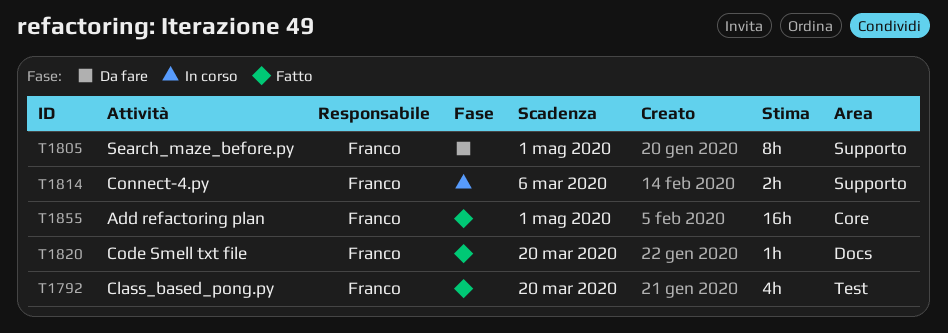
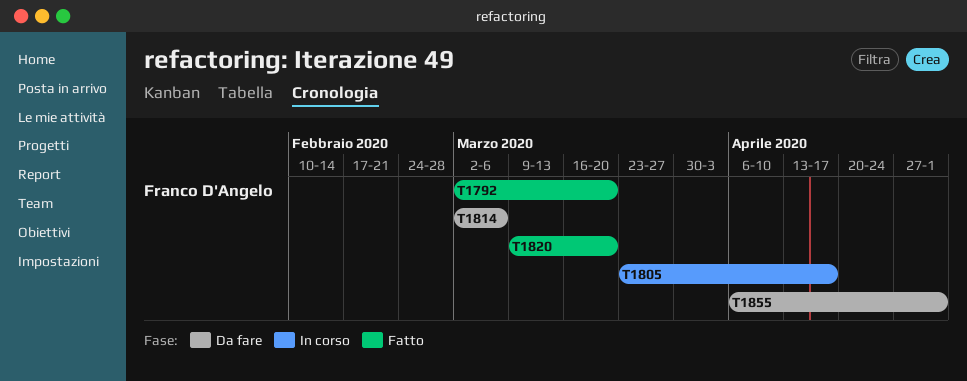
T1805, status: Da fare -> In corso
T1805, due: May 1 -> Apr 17
T1814, status: In corso -> Da fare
T1855, status: Fatto -> Da fare

